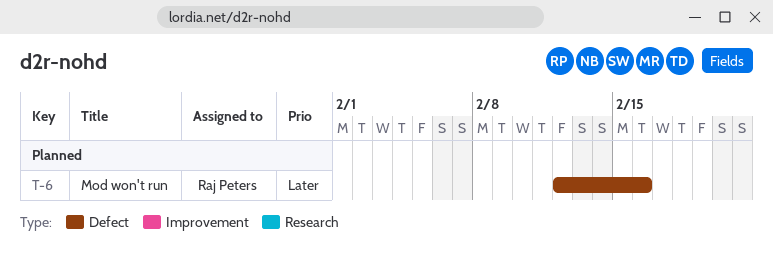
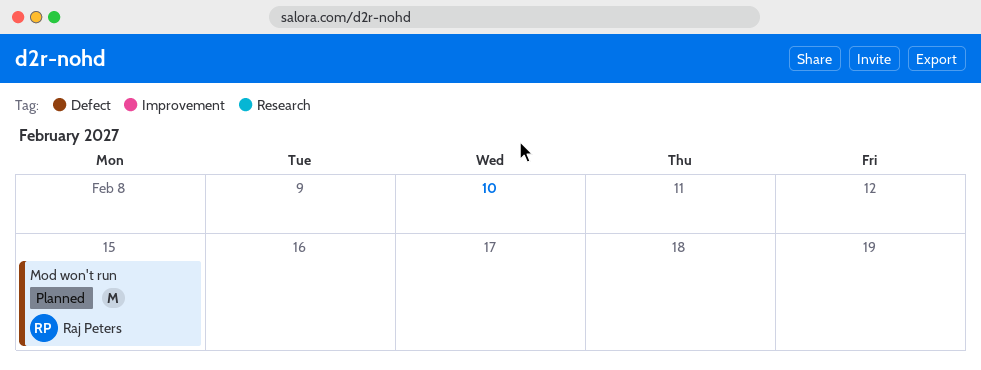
Mod won't run, due: Feb 16 -> Feb 15

